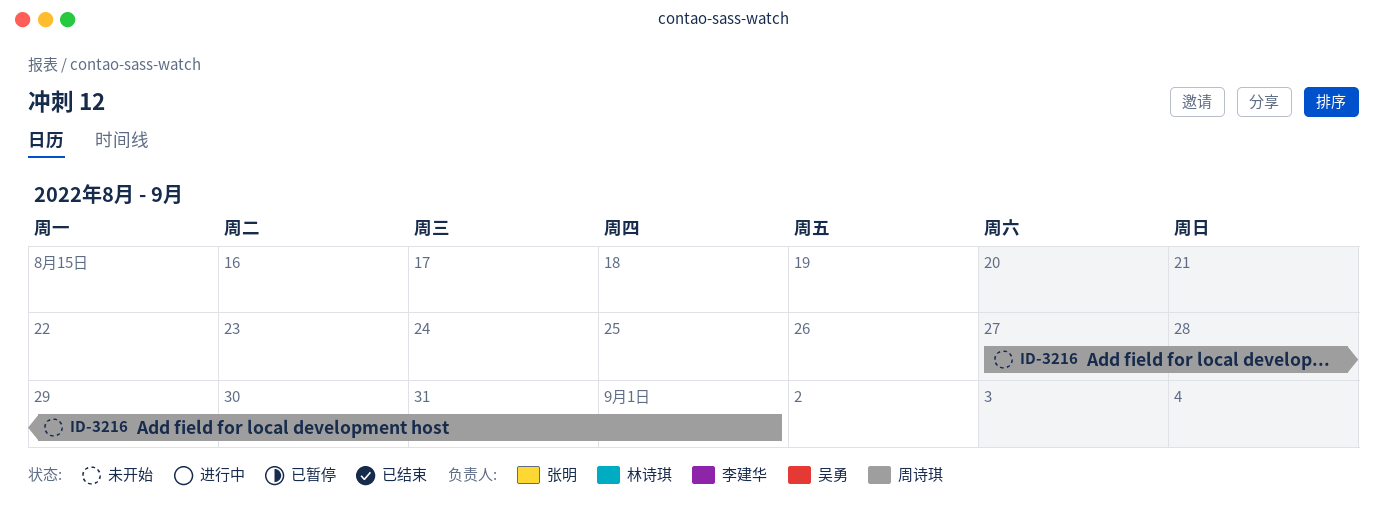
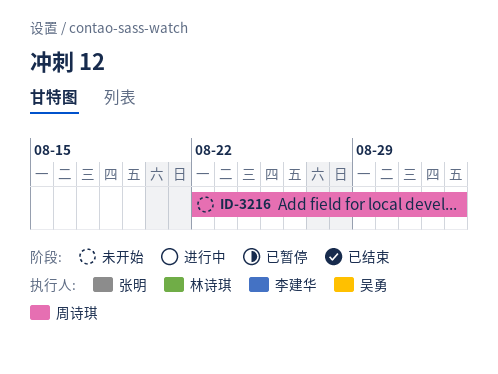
ID-3216, start: Aug 27 -> Aug 22
ID-3216, due: Sep 1 -> Sep 2

